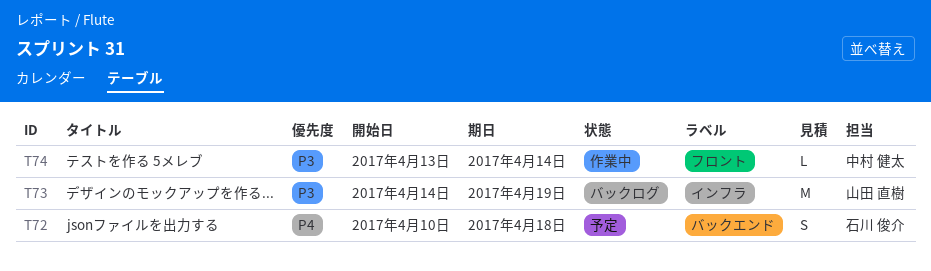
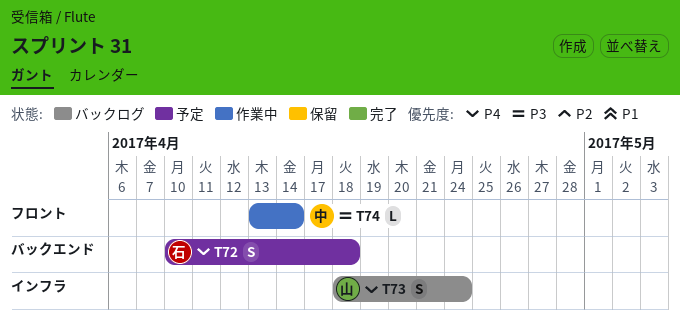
T73, priority: P3 -> P4
T73, estimate: M -> S
T73, start: Apr 14 -> Apr 18
T73, due: Apr 19 -> Apr 24

